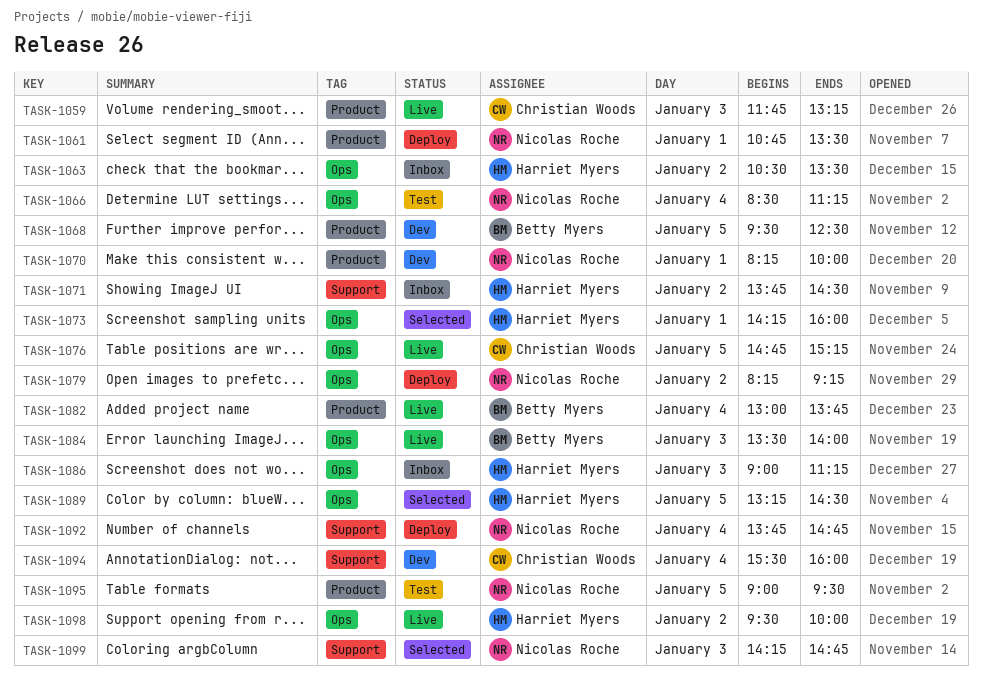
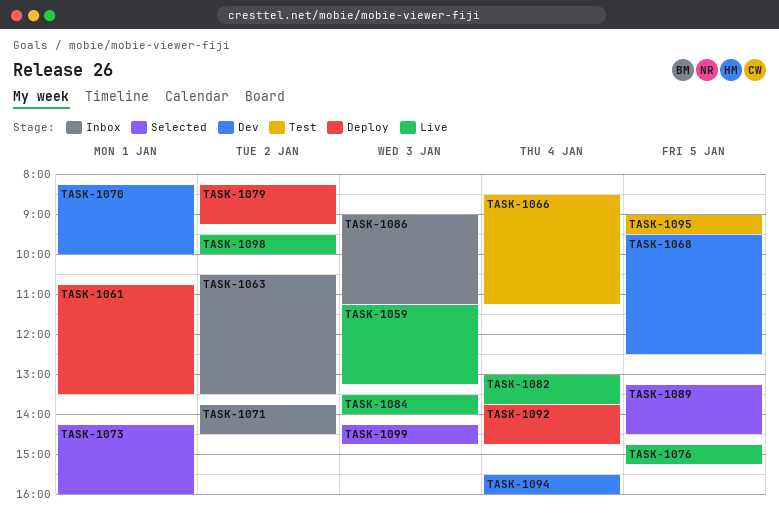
TASK-1059, begins: 11:45 -> 11:15

